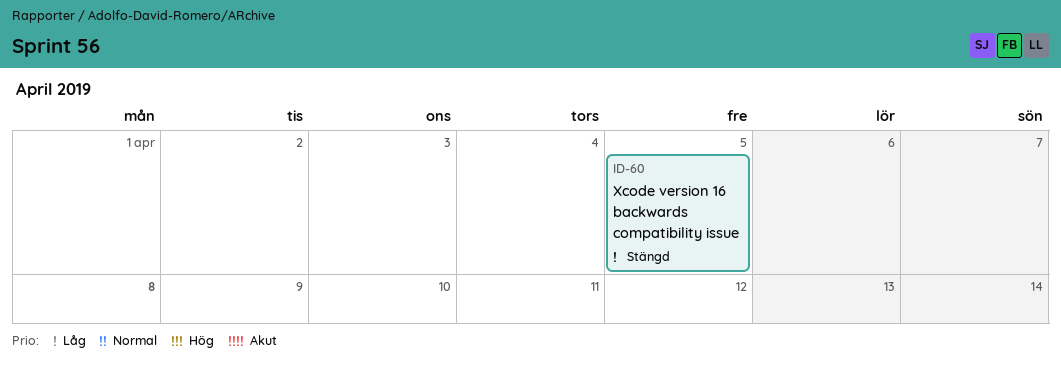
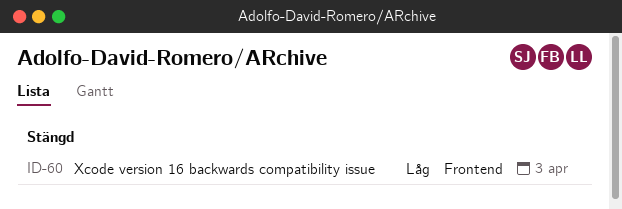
ID-60, due: Apr 5 -> Apr 3

